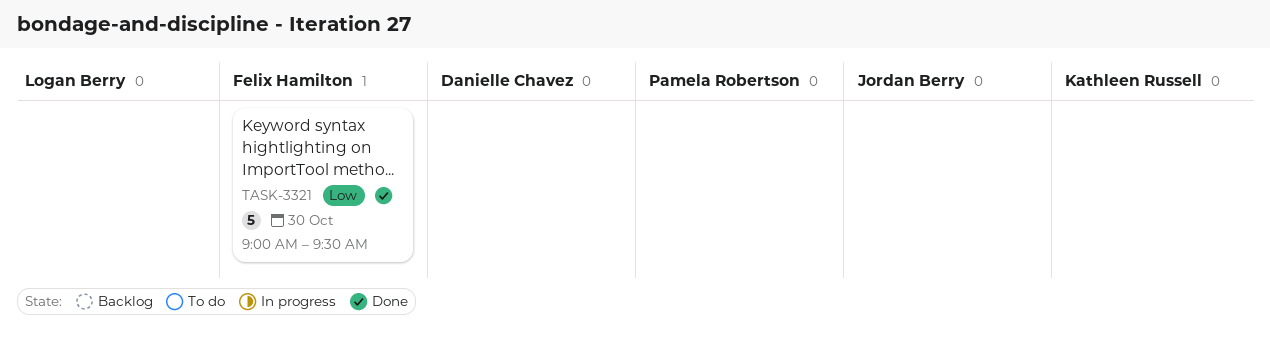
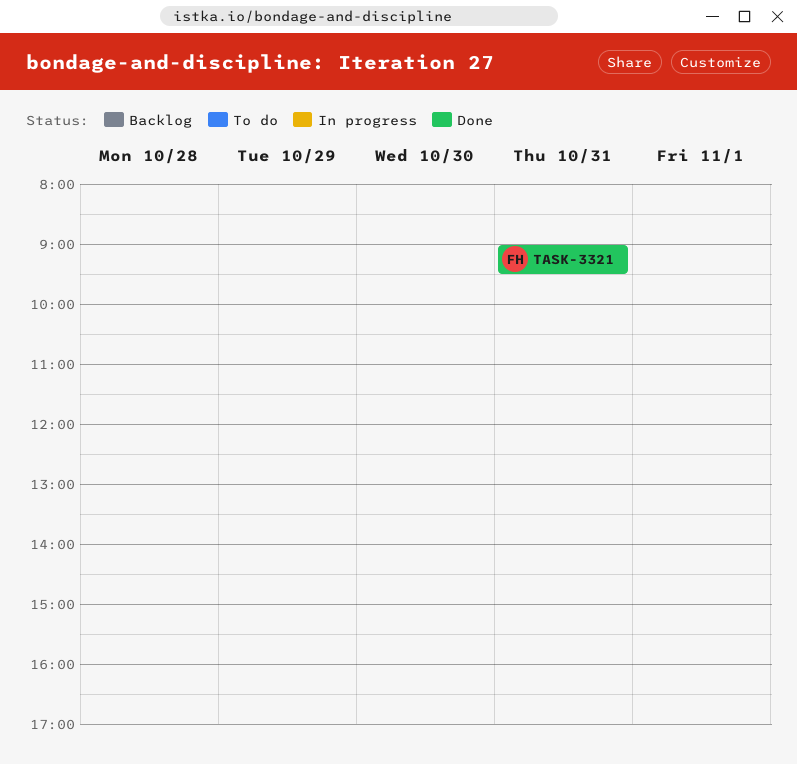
TASK-3321, day: Oct 30 -> Oct 31

